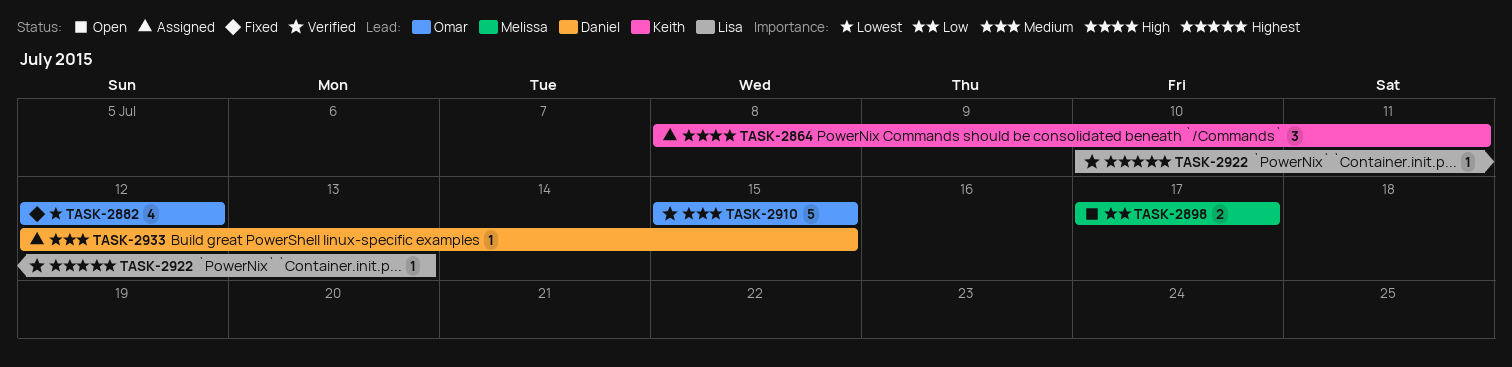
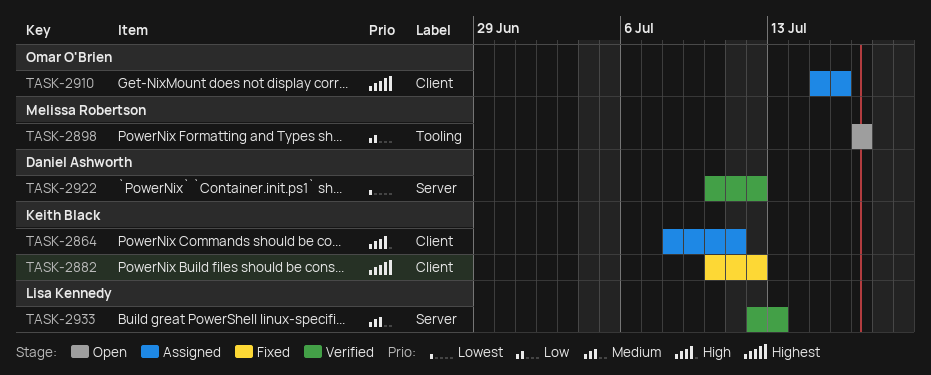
TASK-2882, owner: Omar O'Brien -> Keith Black
TASK-2882, priority: Lowest -> Highest
TASK-2882, start: Jul 12 -> Jul 10
TASK-2910, status: Verified -> Assigned
TASK-2910, priority: Medium -> Highest
TASK-2910, due: Jul 15 -> Jul 16
TASK-2922, owner: Lisa Kennedy -> Daniel Ashworth
TASK-2922, priority: Highest -> Lowest
TASK-2922, due: Jul 13 -> Jul 12
TASK-2933, status: Assigned -> Verified
TASK-2933, owner: Daniel Ashworth -> Lisa Kennedy
TASK-2933, due: Jul 15 -> Jul 13

